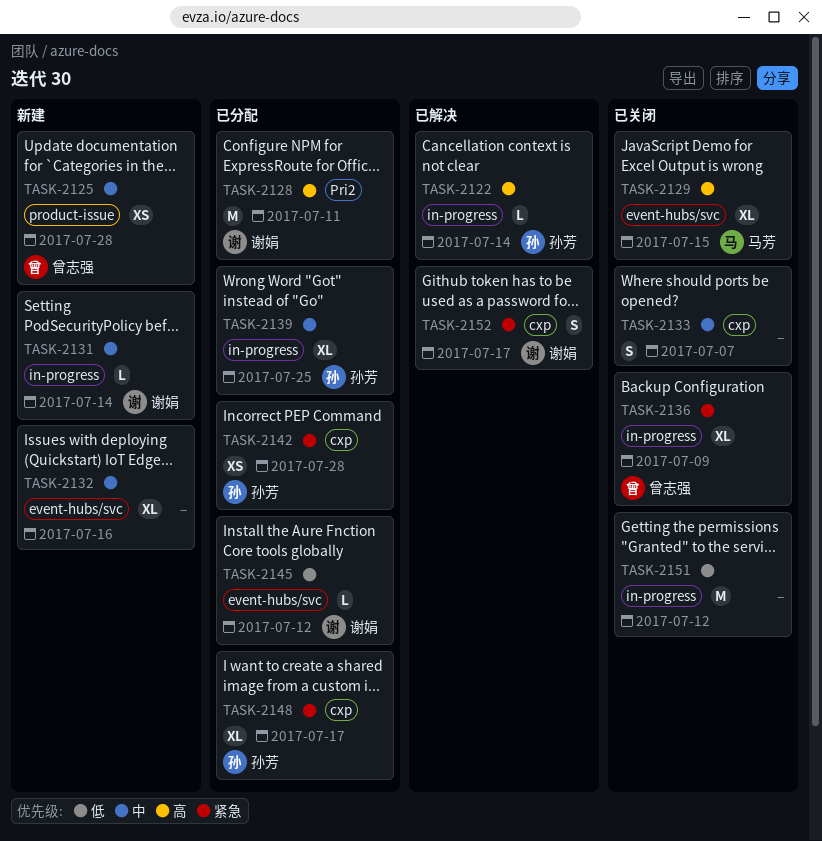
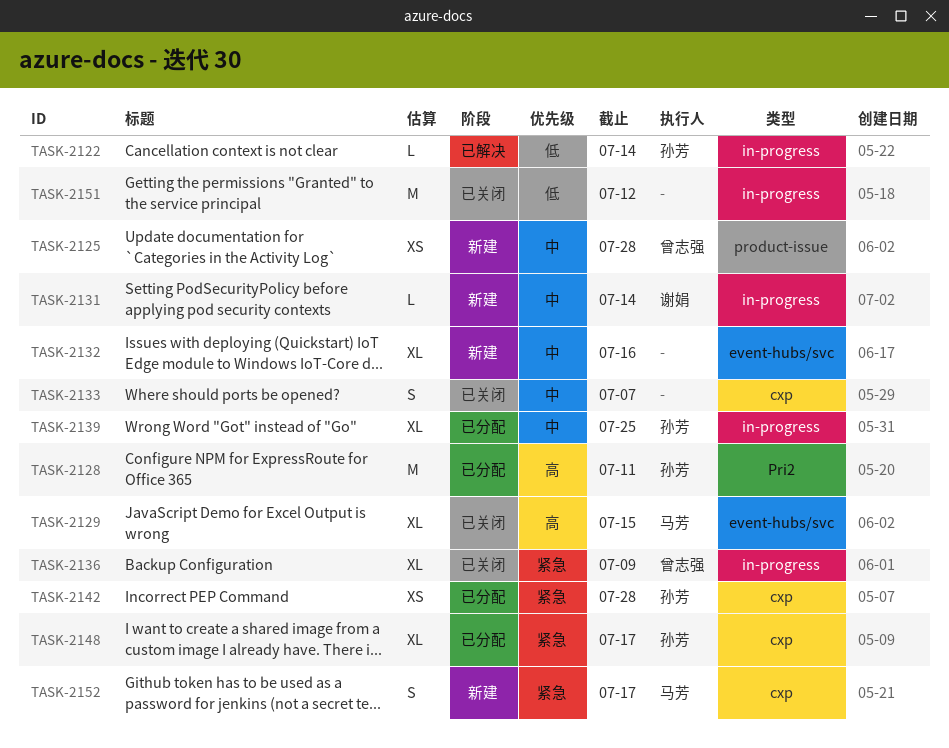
TASK-2122, priority: 高 -> 低
TASK-2128, owner: 谢娟 -> 孙芳
TASK-2145: present -> none
TASK-2152, status: 已解决 -> 新建
TASK-2152, owner: 谢娟 -> 马芳

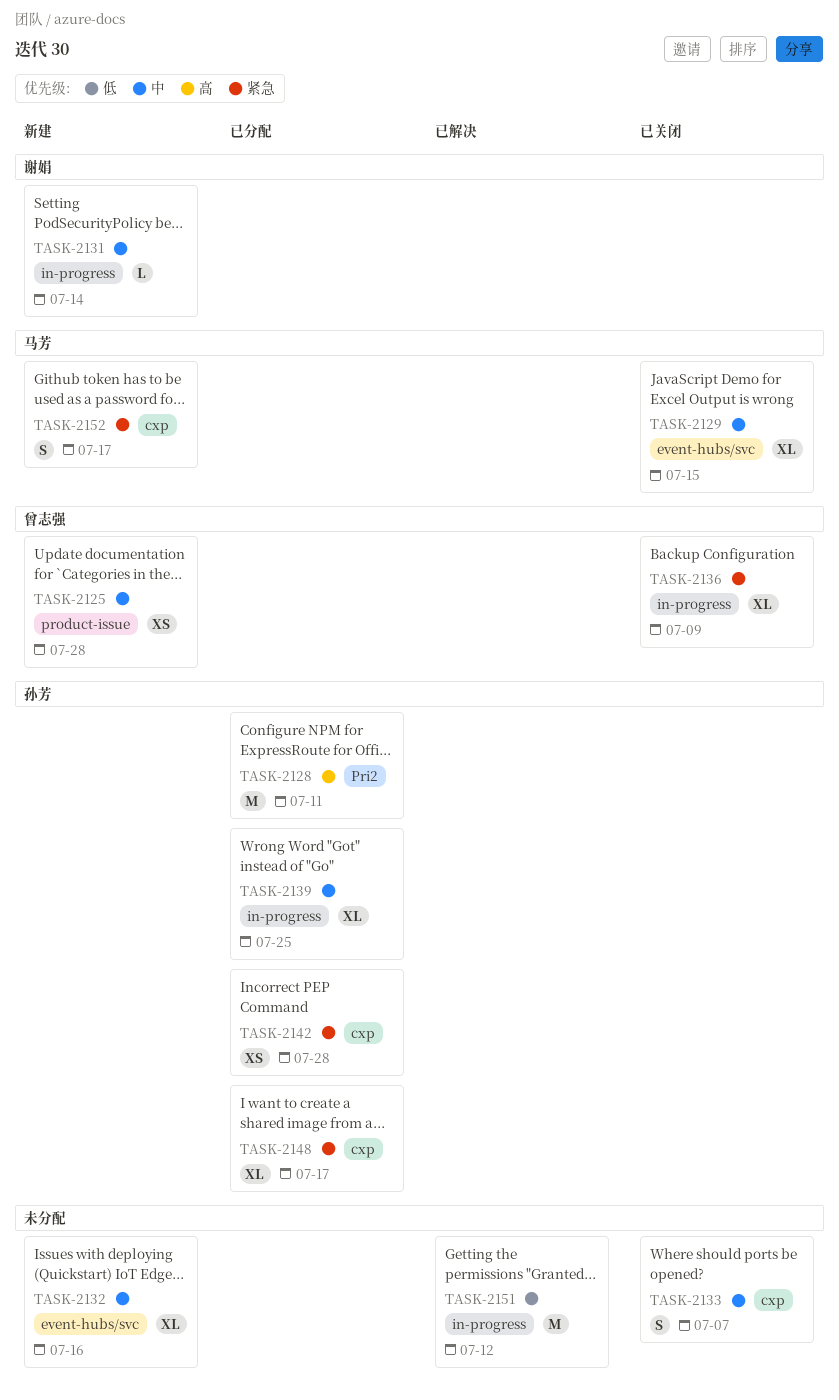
TASK-2122: present -> none
TASK-2129, priority: 高 -> 中
TASK-2151, status: 已关闭 -> 已解决

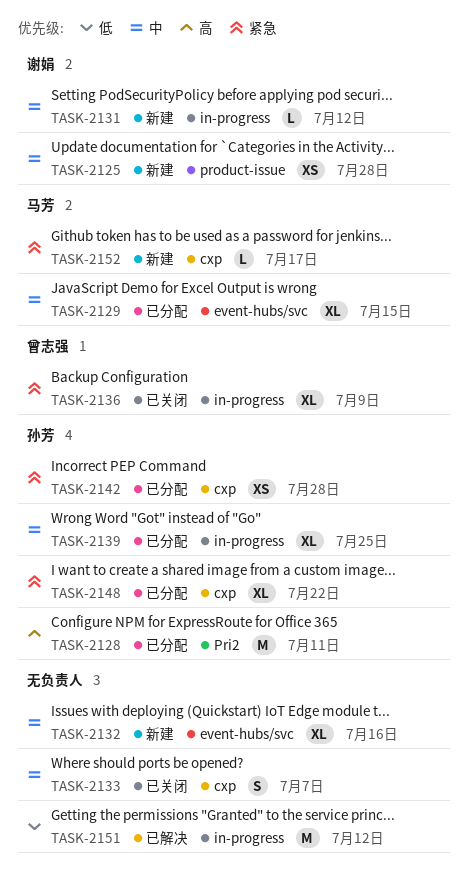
TASK-2125, owner: 曾志强 -> 谢娟
TASK-2129, status: 已关闭 -> 已分配
TASK-2131, due: Jul 14 -> Jul 12
TASK-2148, due: Jul 17 -> Jul 22
TASK-2152, estimate: S -> L

